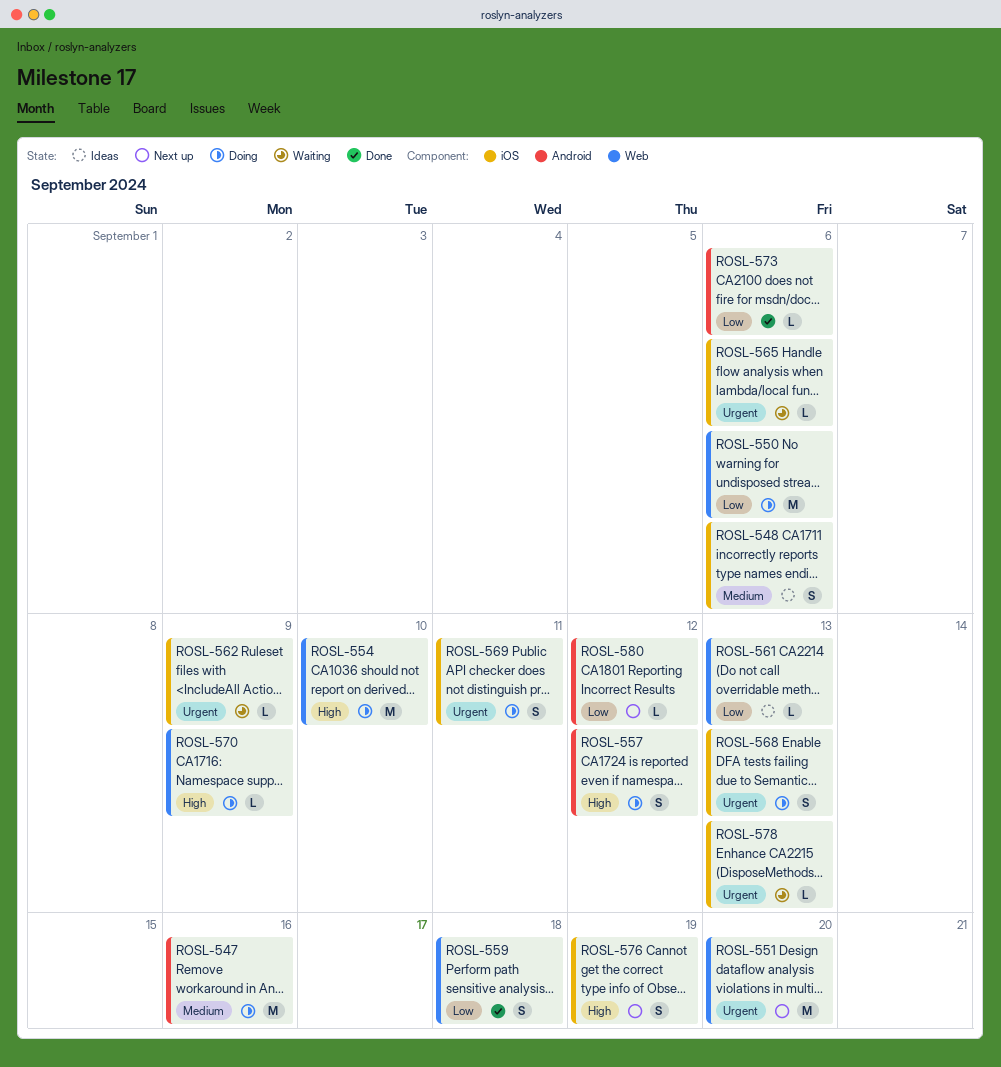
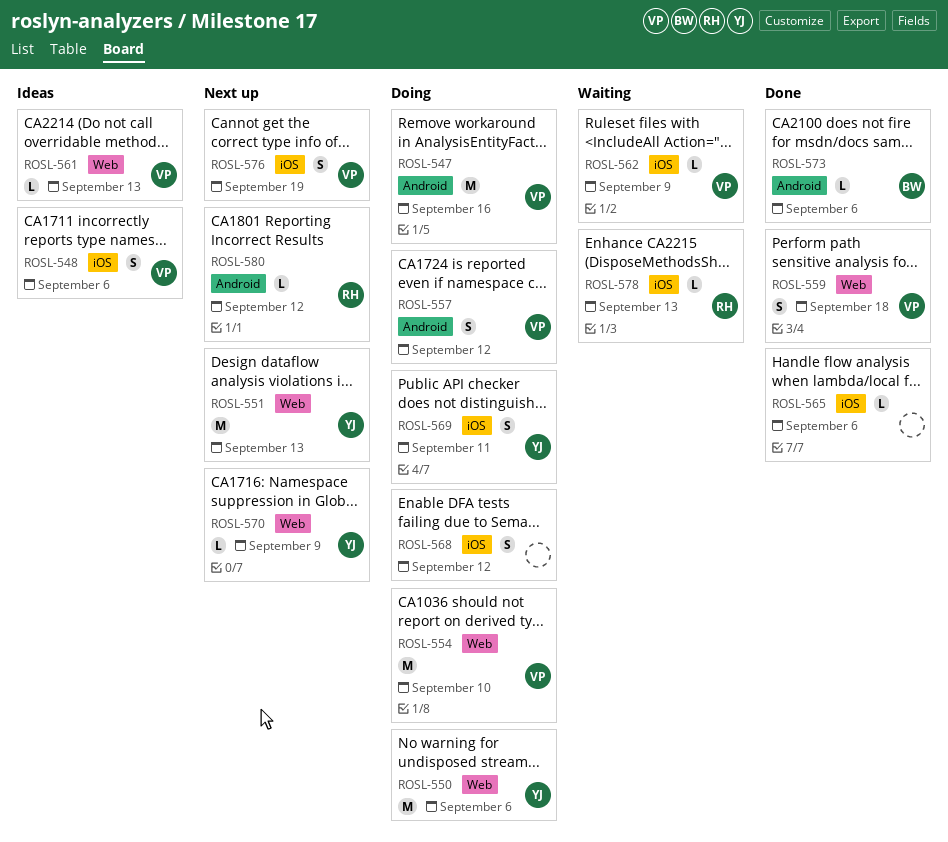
ROSL-551, due: Sep 20 -> Sep 13
ROSL-565, status: Waiting -> Done
ROSL-568, due: Sep 13 -> Sep 12
ROSL-570, status: Doing -> Next up

